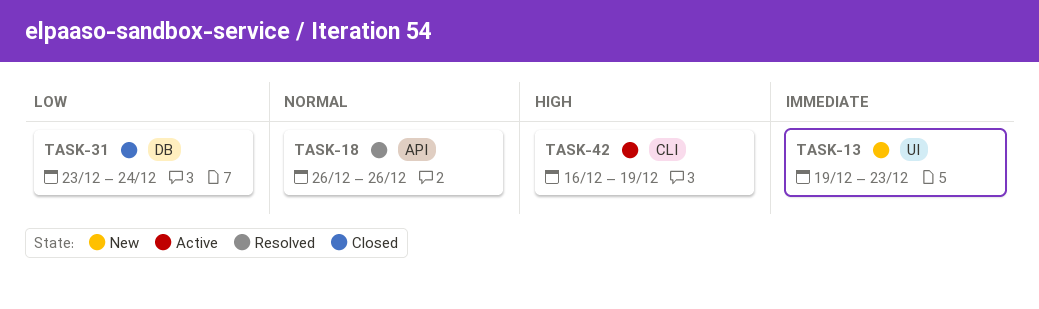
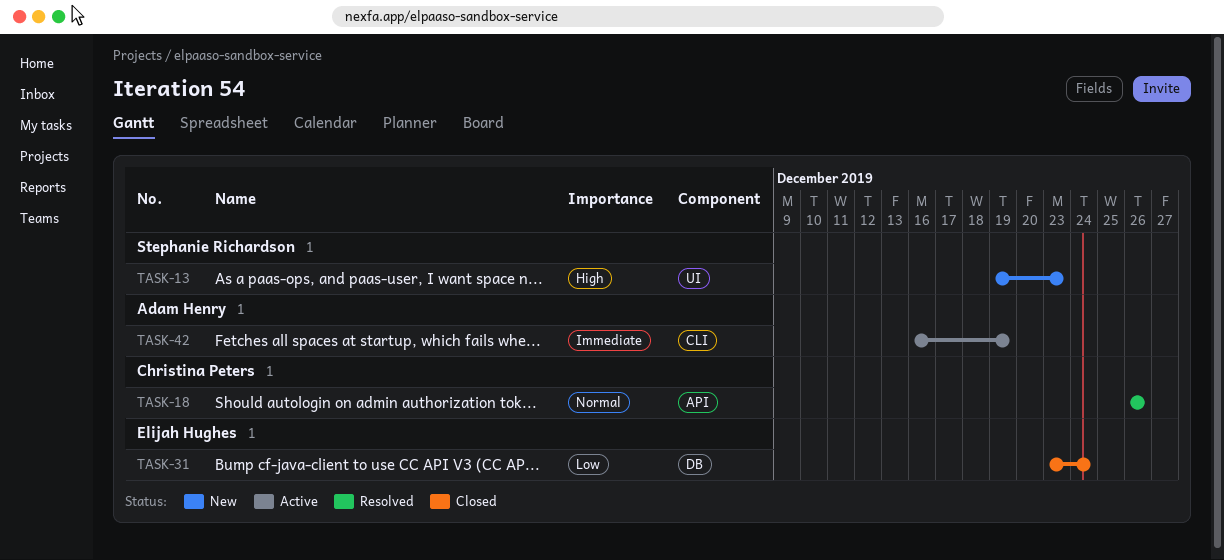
TASK-13, priority: Immediate -> High
TASK-42, priority: High -> Immediate

